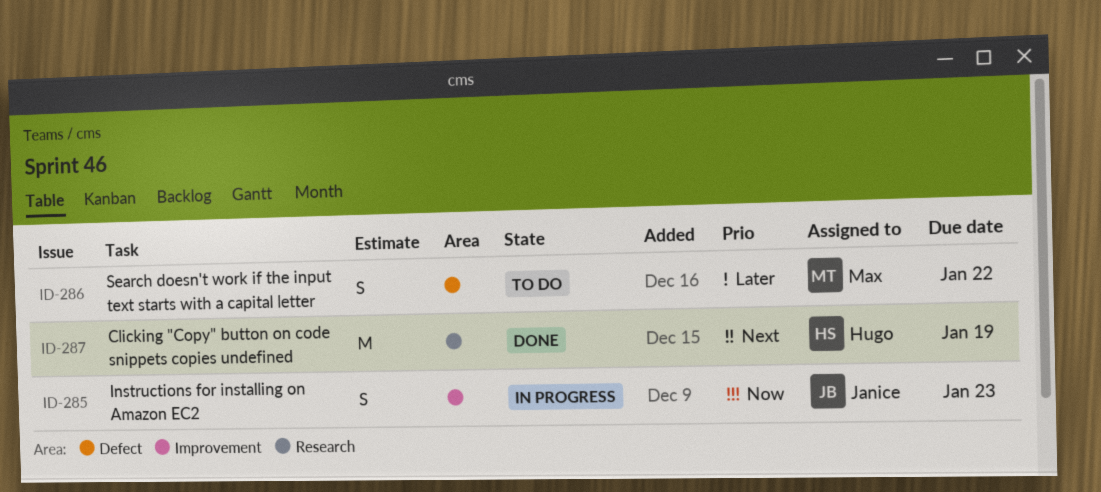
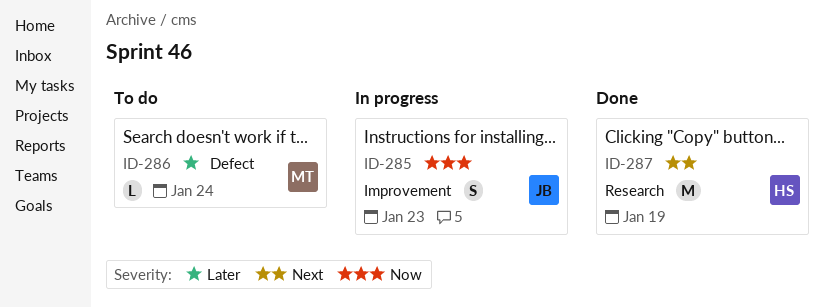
ID-286, estimate: S -> L
ID-286, due: Jan 22 -> Jan 24

